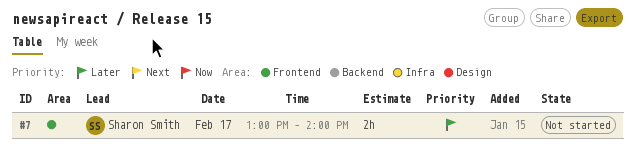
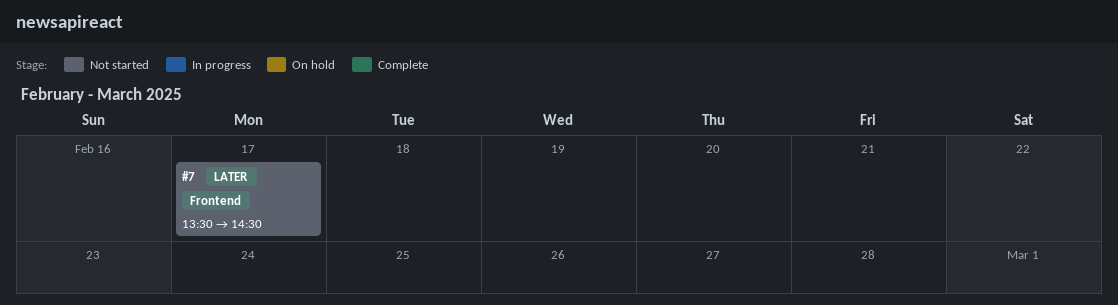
#7, begins: 13:00 -> 13:30
#7, ends: 14:00 -> 14:30

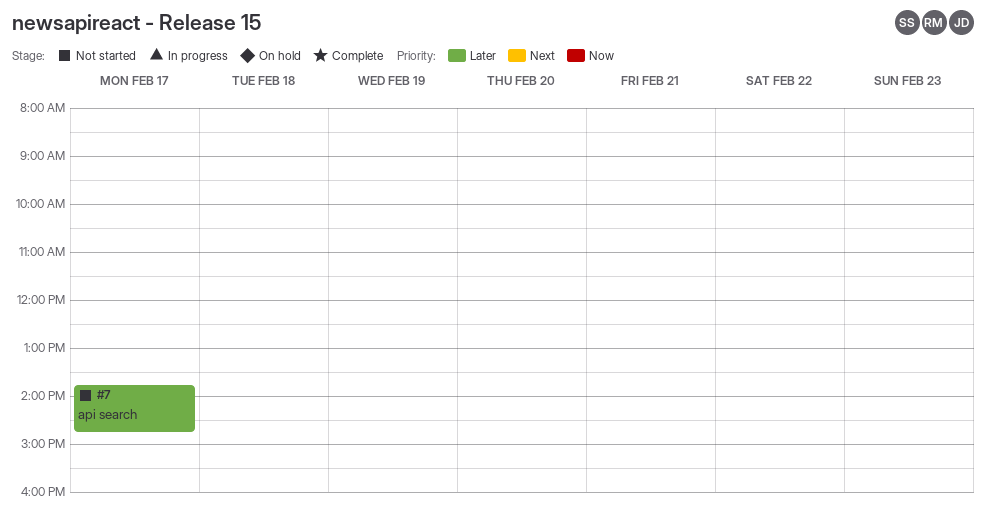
#7, begins: 13:30 -> 13:45
#7, ends: 14:30 -> 14:45

